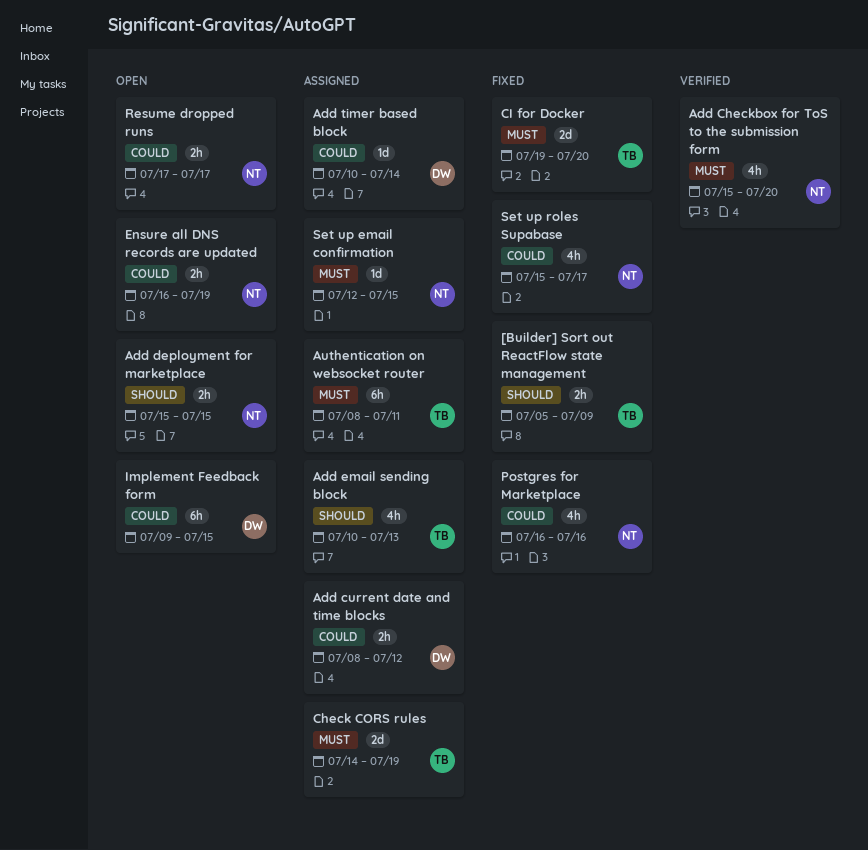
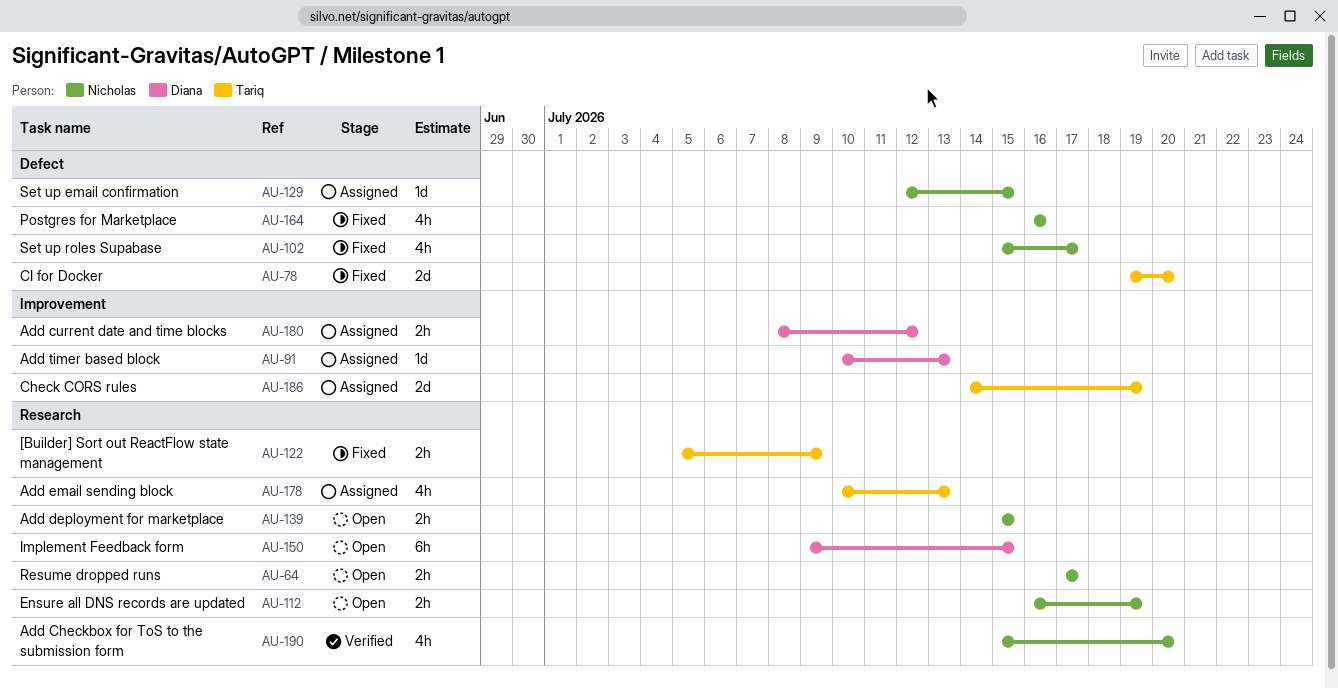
Add timer based block, due: Jul 14 -> Jul 13
Authentication on websocket router: present -> none

